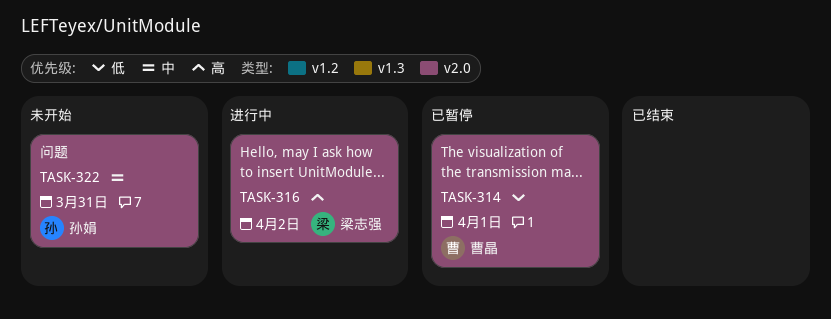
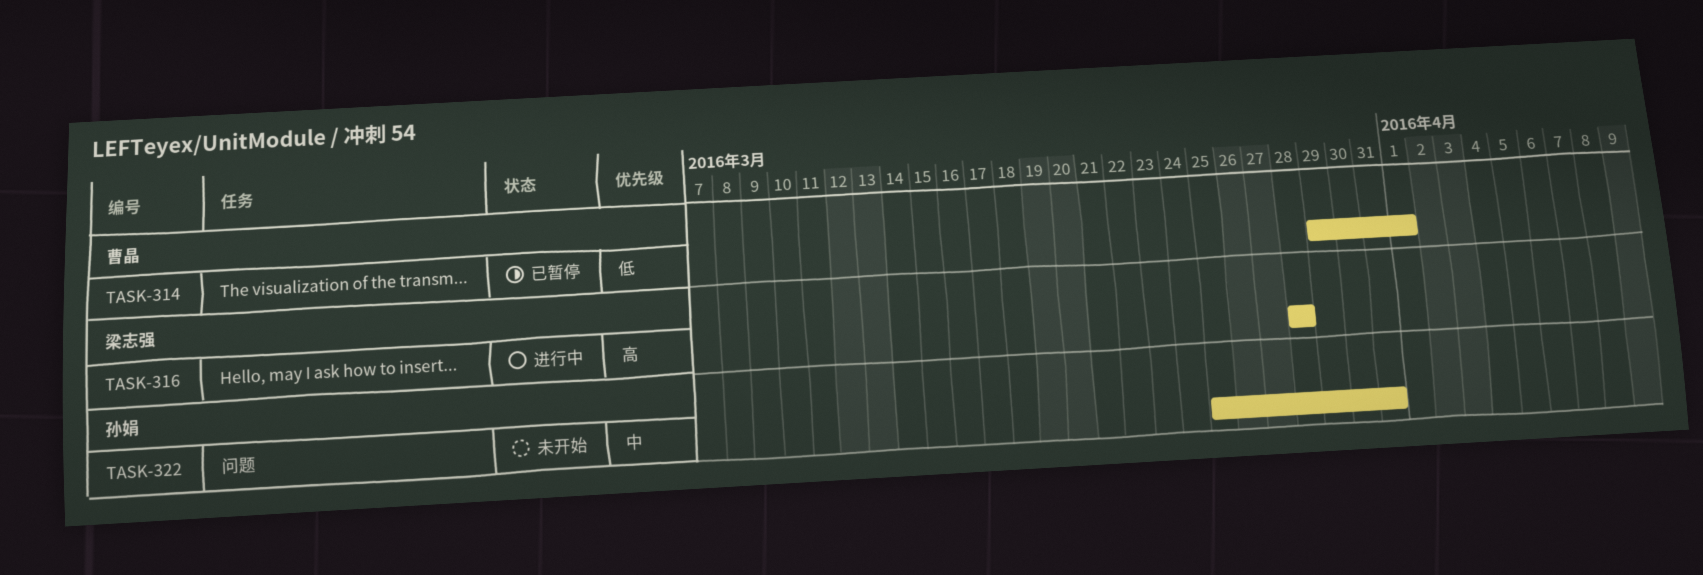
TASK-316, due: Apr 2 -> Mar 28

